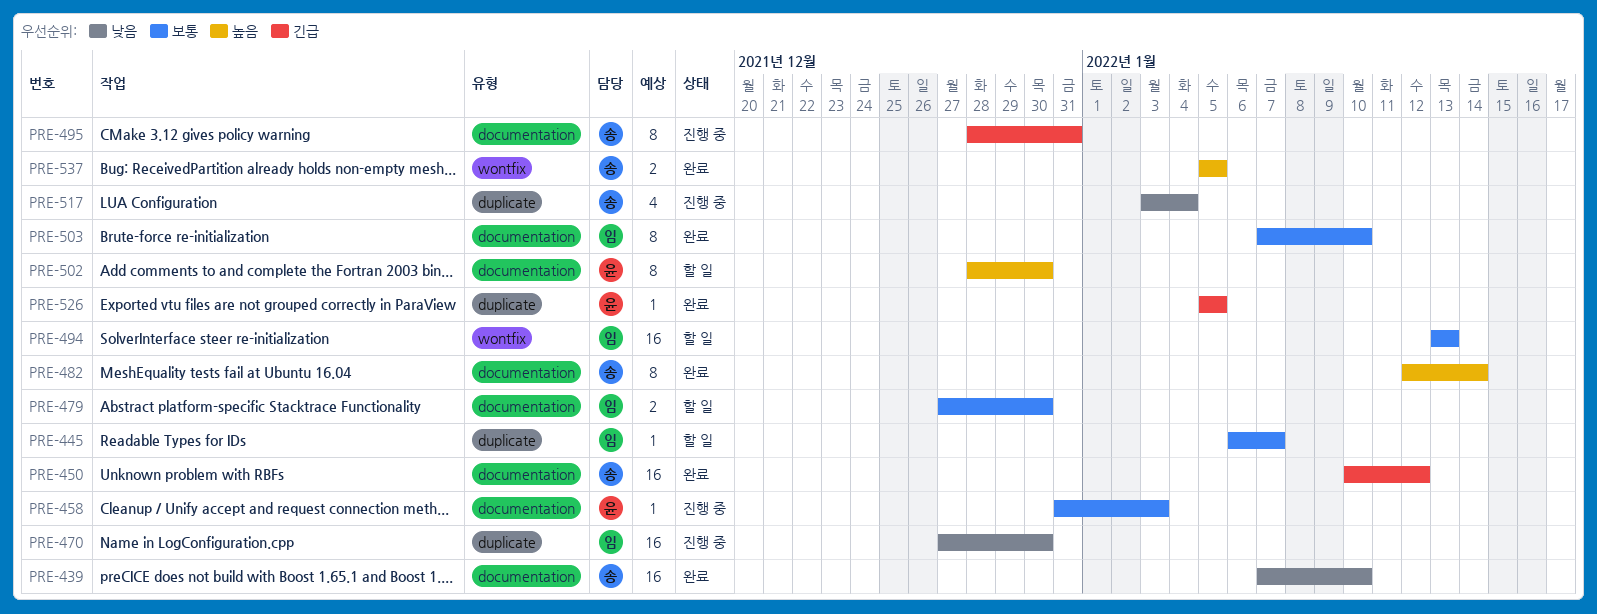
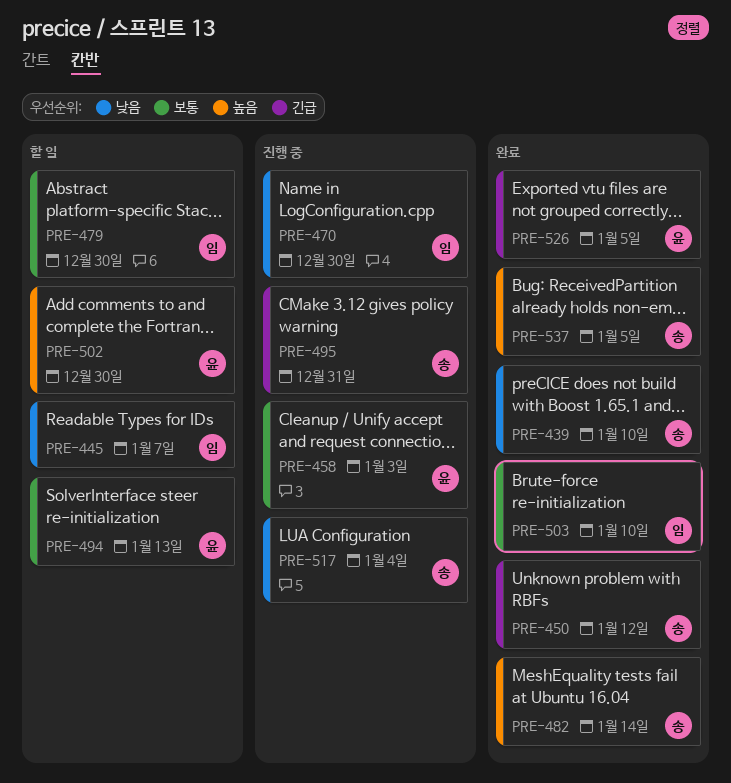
PRE-445, priority: 보통 -> 낮음
PRE-494, owner: 임 -> 윤

